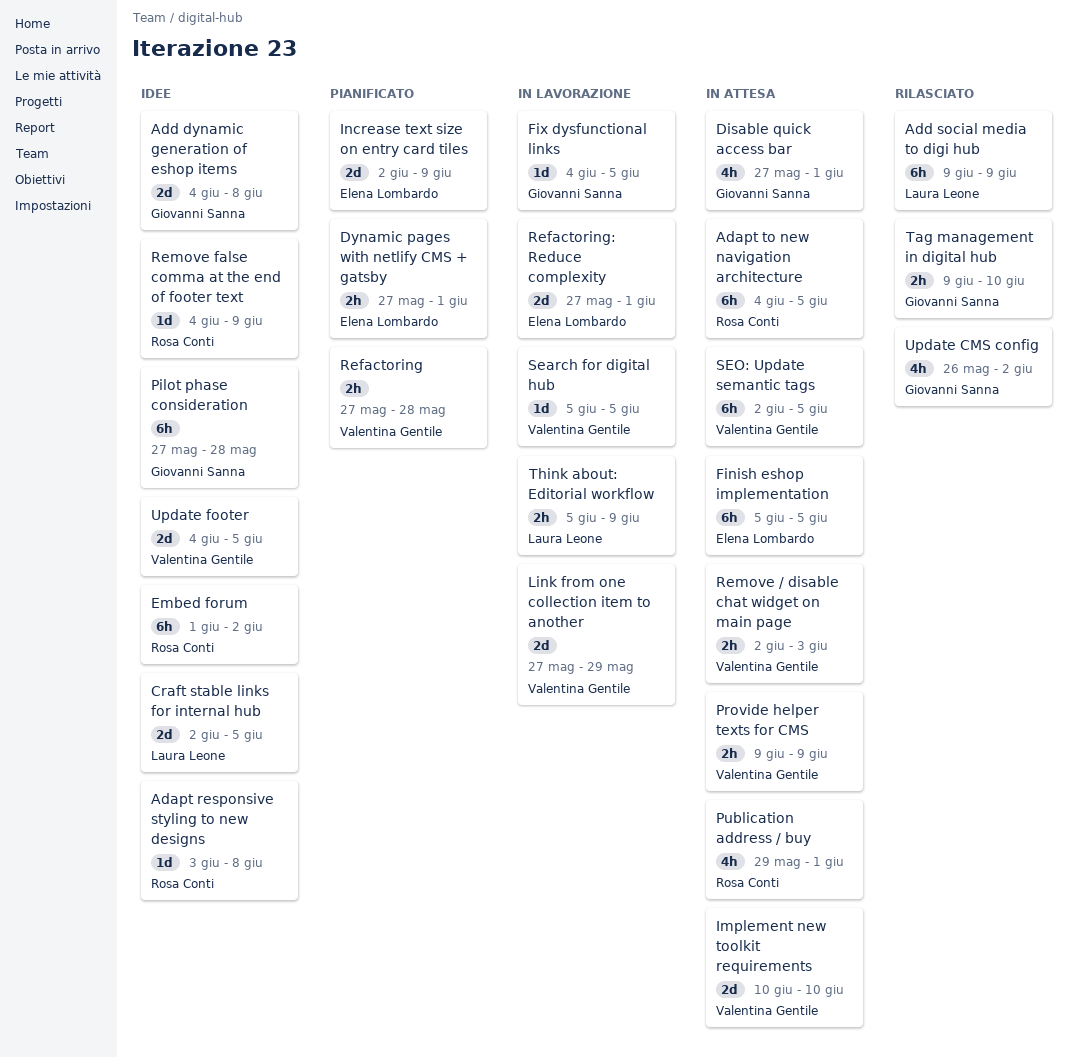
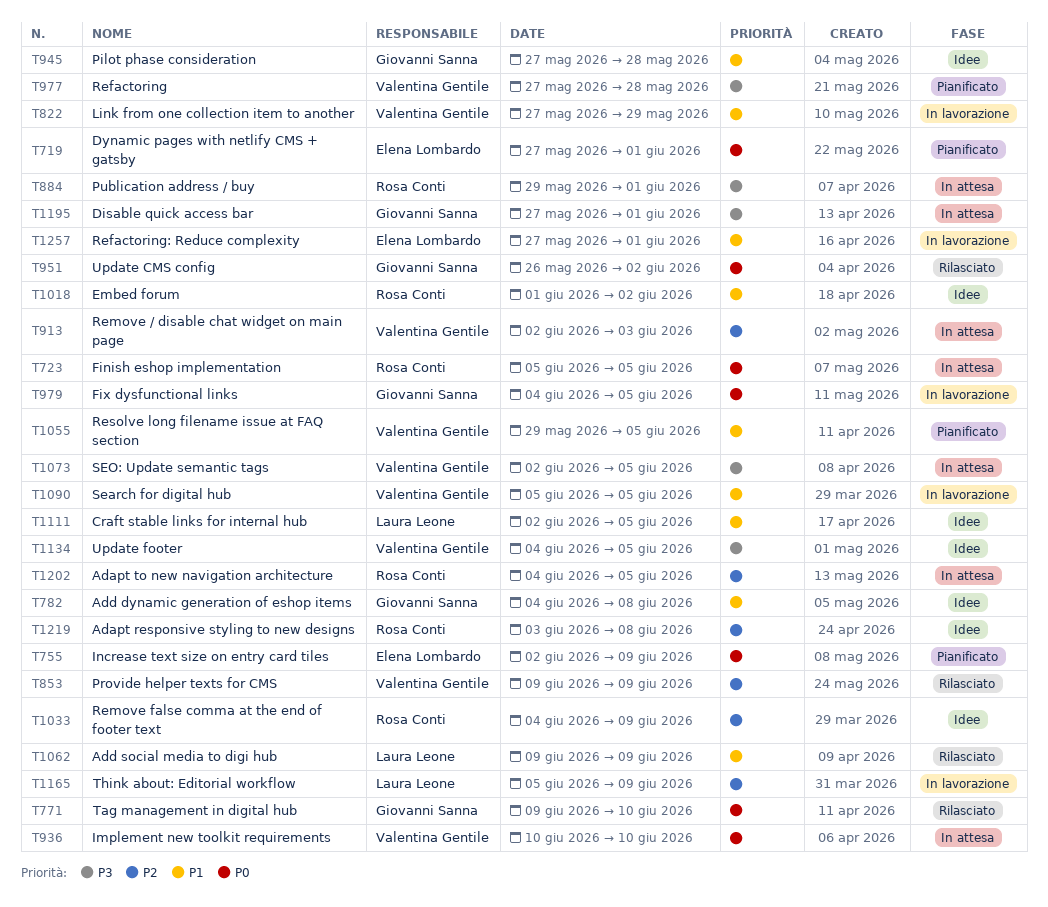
Finish eshop implementation, owner: Elena Lombardo -> Rosa Conti
Provide helper texts for CMS, status: In attesa -> Rilasciato
Resolve long filename issue at FAQ section: none -> present

